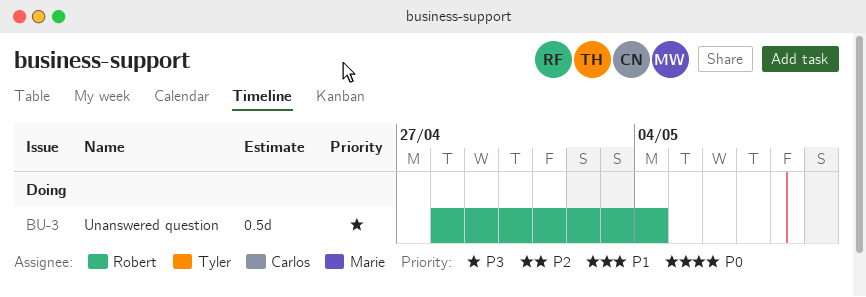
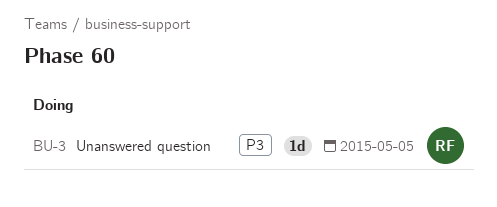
BU-3, estimate: 0.5d -> 1d
BU-3, due: May 4 -> May 5

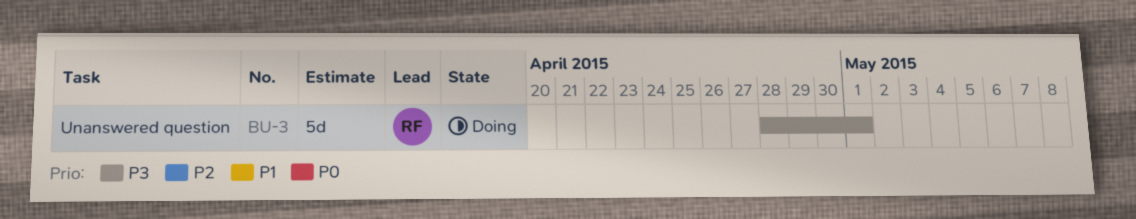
BU-3, estimate: 1d -> 5d
BU-3, due: May 5 -> May 1

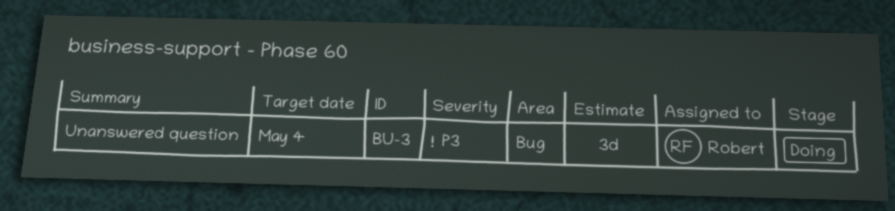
BU-3, estimate: 5d -> 3d
BU-3, due: May 1 -> May 4

